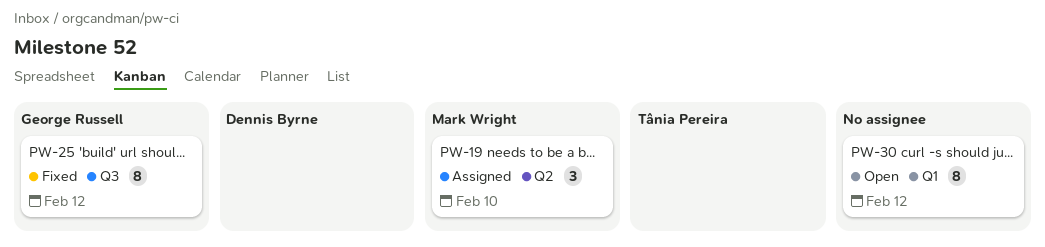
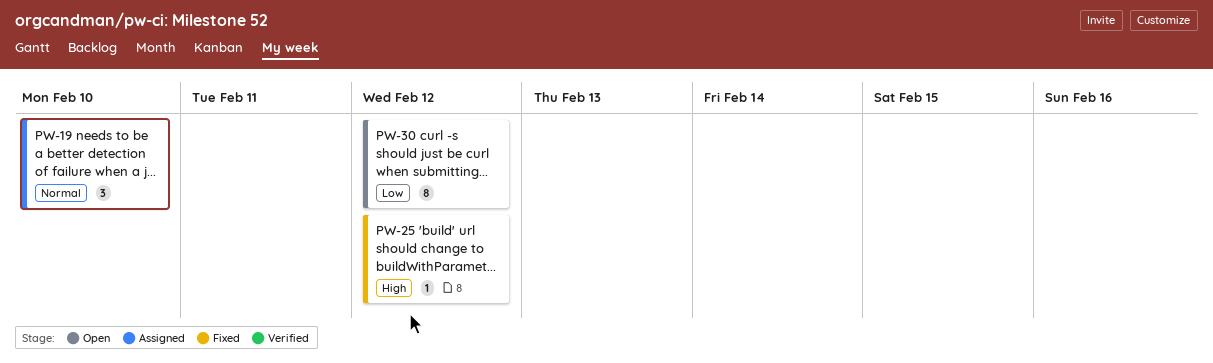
PW-25, estimate: 8 -> 1

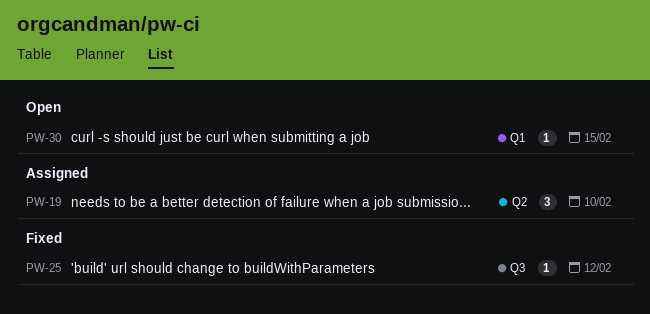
PW-30, estimate: 8 -> 1
PW-30, due: Feb 12 -> Feb 15

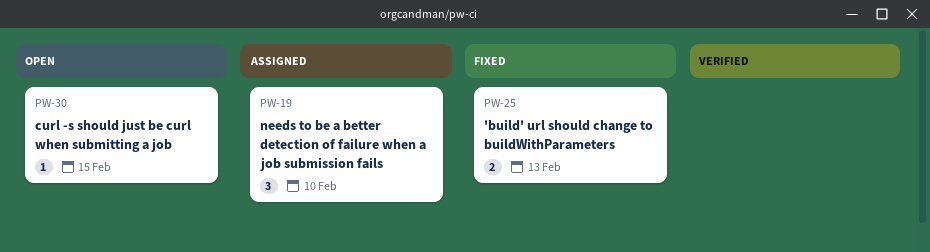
PW-25, estimate: 1 -> 2
PW-25, due: Feb 12 -> Feb 13

